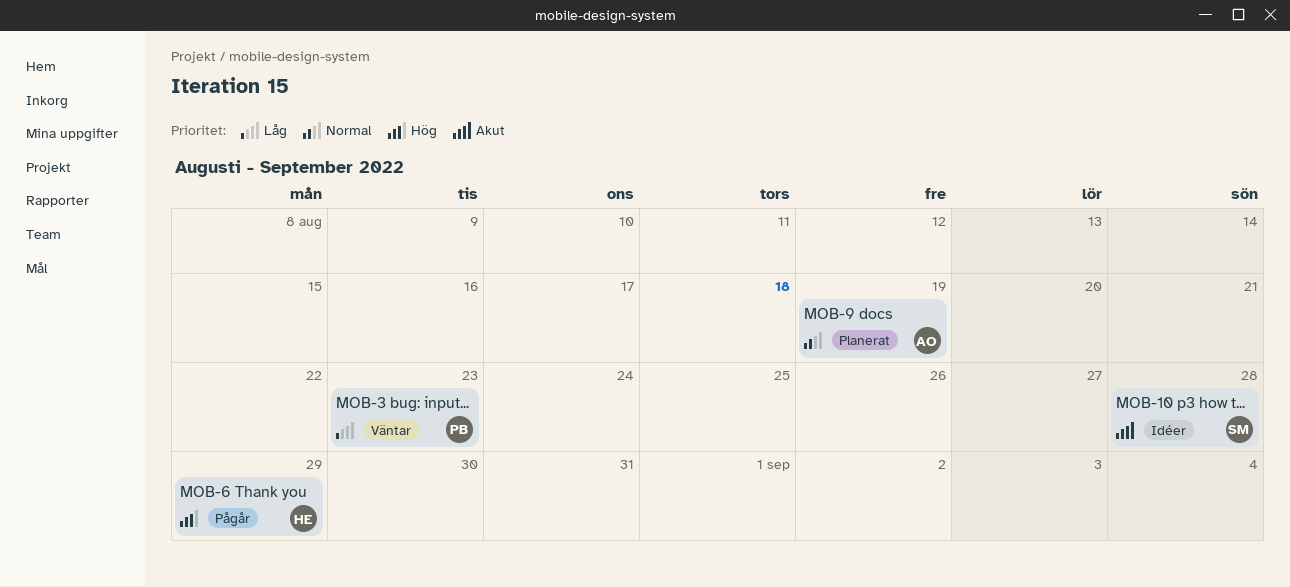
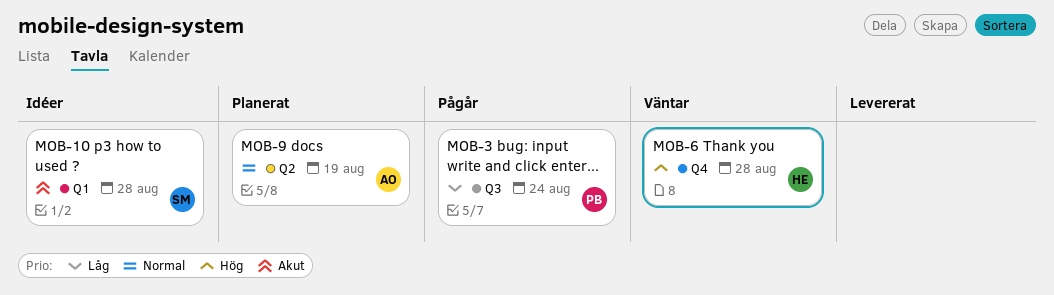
MOB-3, status: Väntar -> Pågår
MOB-3, due: Aug 23 -> Aug 24
MOB-6, status: Pågår -> Väntar
MOB-6, due: Aug 29 -> Aug 28

